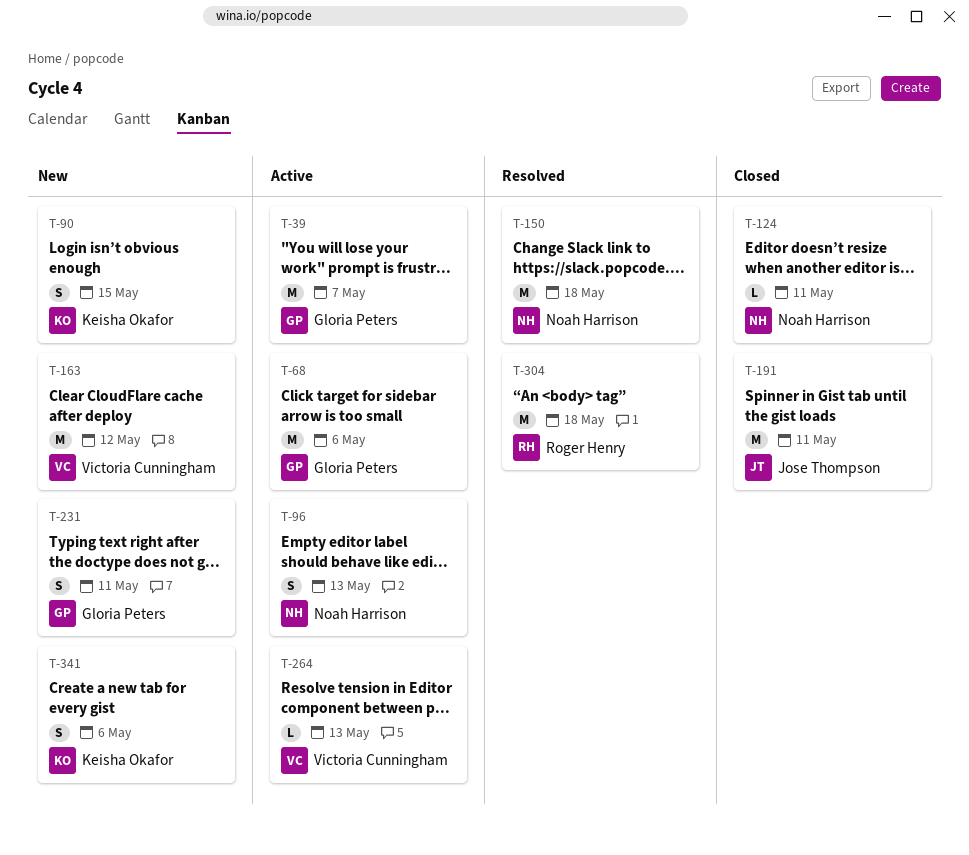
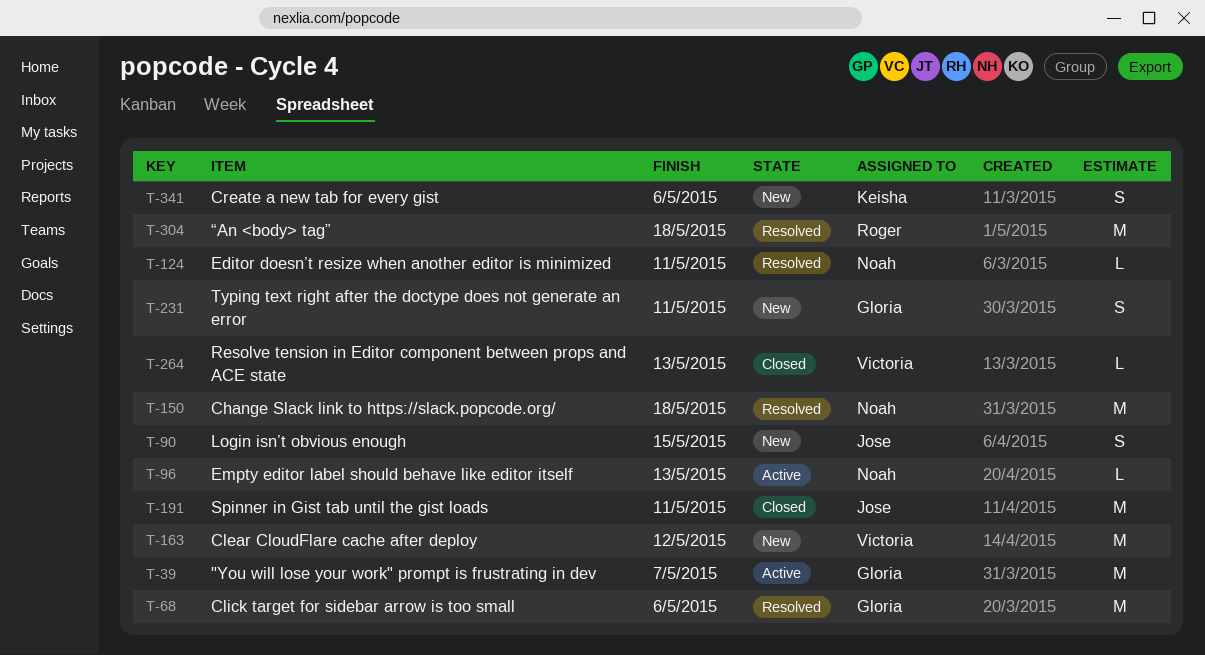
T-68, status: Active -> Resolved
T-90, owner: Keisha Okafor -> Jose Thompson
T-96, estimate: S -> L
T-124, status: Closed -> Resolved
T-264, status: Active -> Closed

